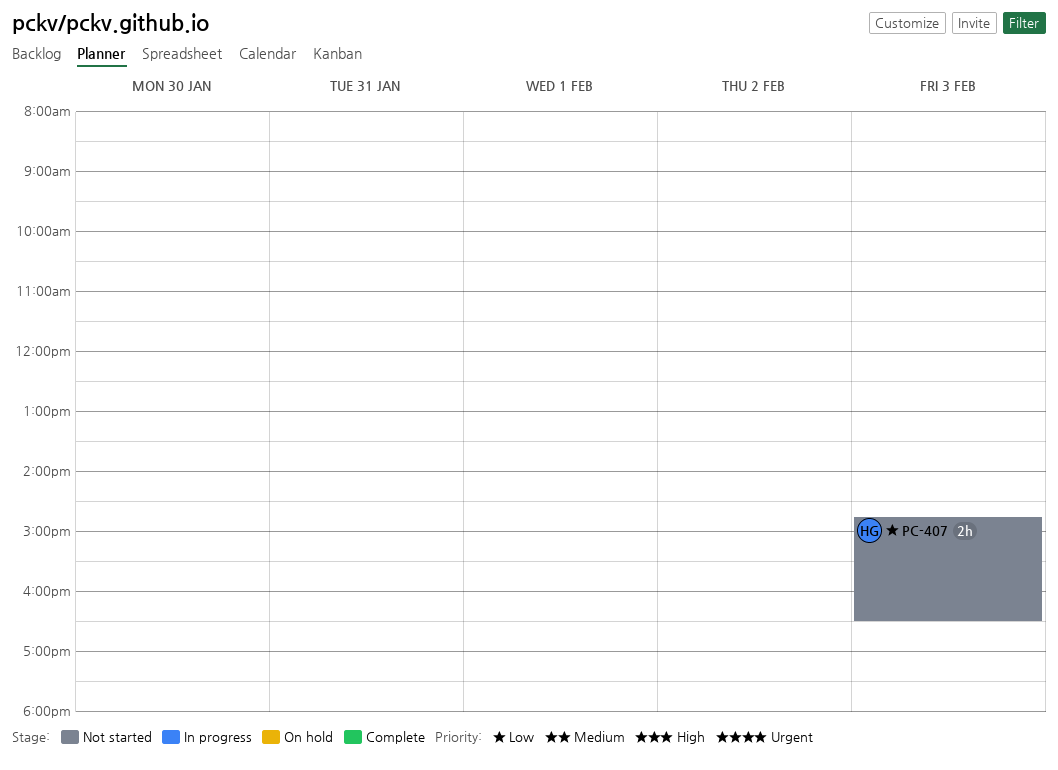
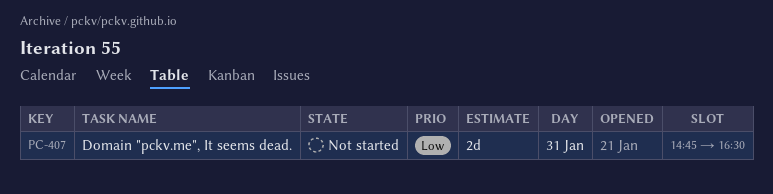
PC-407, estimate: 2h -> 2d
PC-407, day: Feb 3 -> Jan 31

